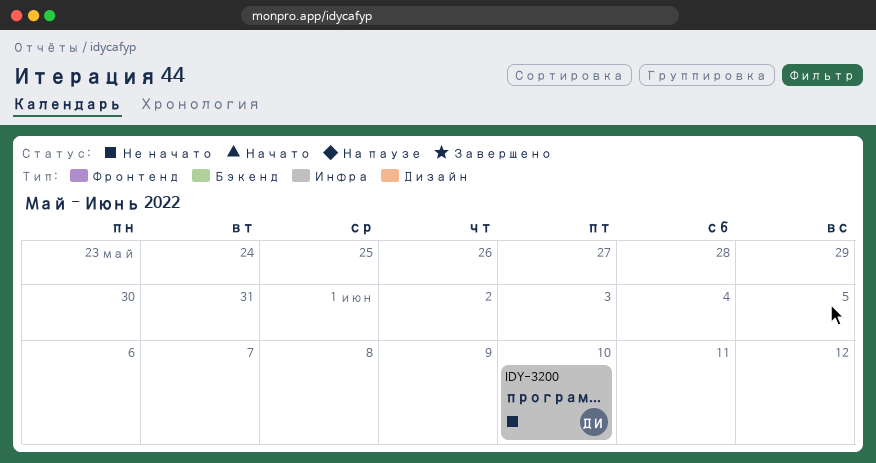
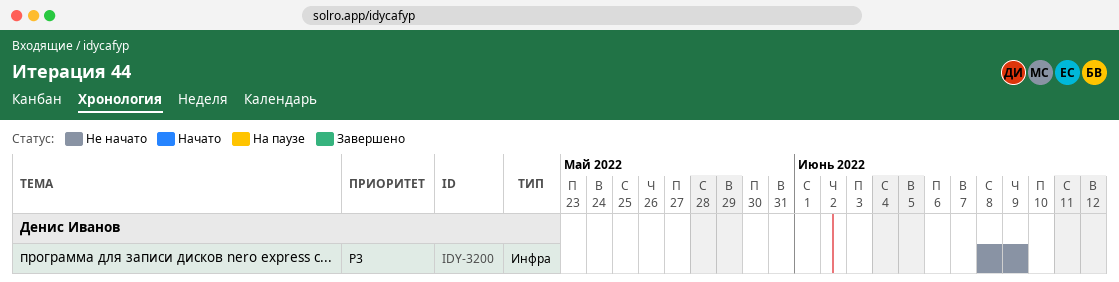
IDY-3200, due: Jun 10 -> Jun 9

